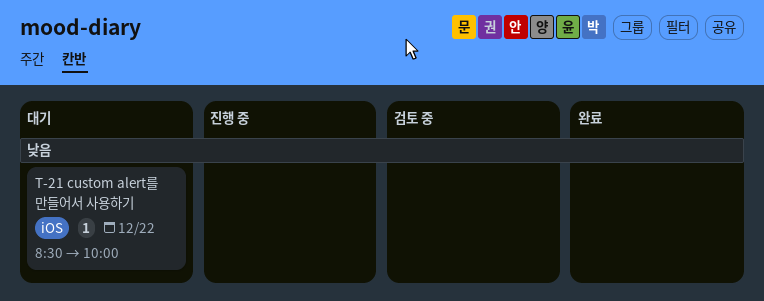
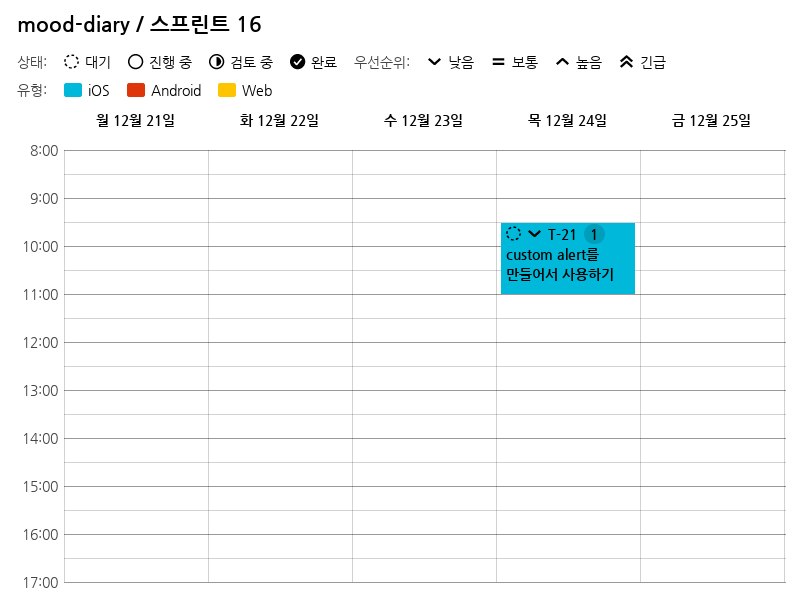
T-21, day: Dec 22 -> Dec 24
T-21, begins: 08:30 -> 09:30
T-21, ends: 10:00 -> 11:00

